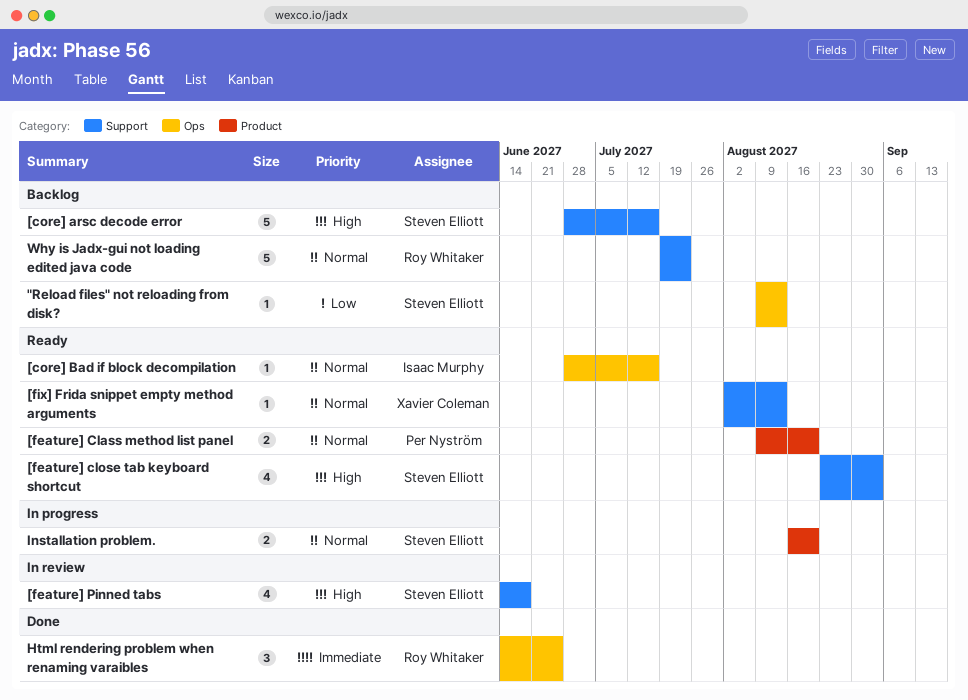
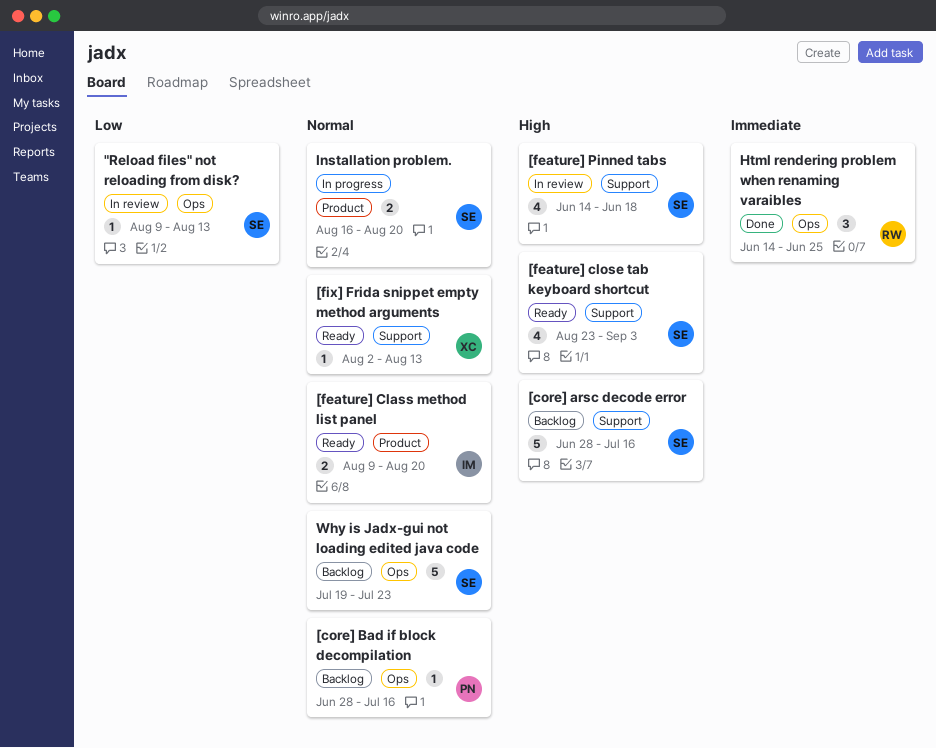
"Reload files" not reloading from disk?, status: Backlog -> In review
[core] Bad if block decompilation, status: Ready -> Backlog
[core] Bad if block decompilation, owner: Isaac Murphy -> Per Nyström
[feature] Class method list panel, owner: Per Nyström -> Isaac Murphy
Why is Jadx-gui not loading edited java code, owner: Roy Whitaker -> Steven Elliott
Why is Jadx-gui not loading edited java code, label: Support -> Ops

